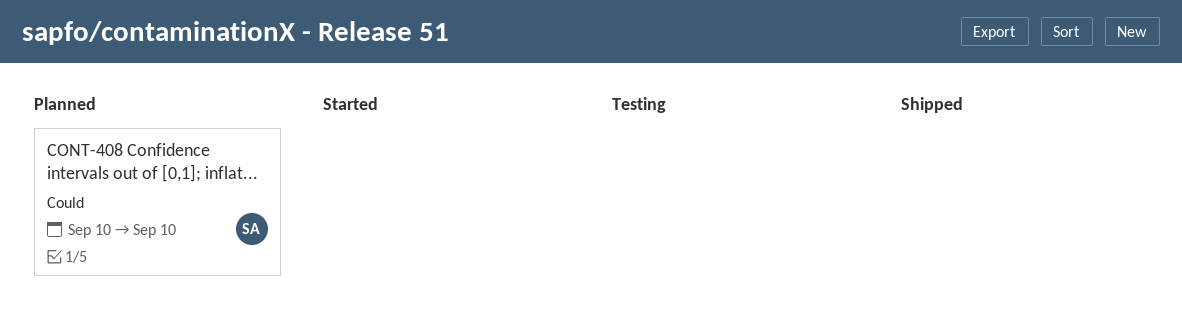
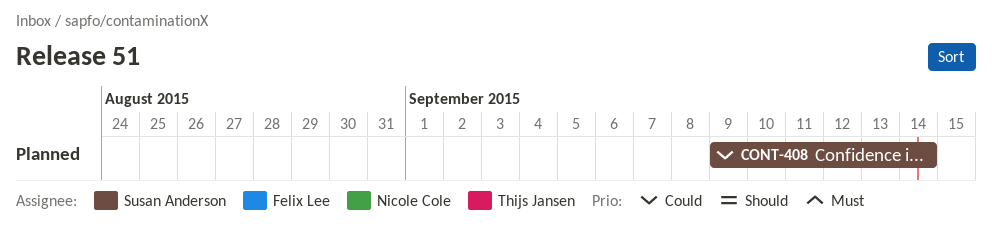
CONT-408, start: Sep 10 -> Sep 9
CONT-408, due: Sep 10 -> Sep 14

